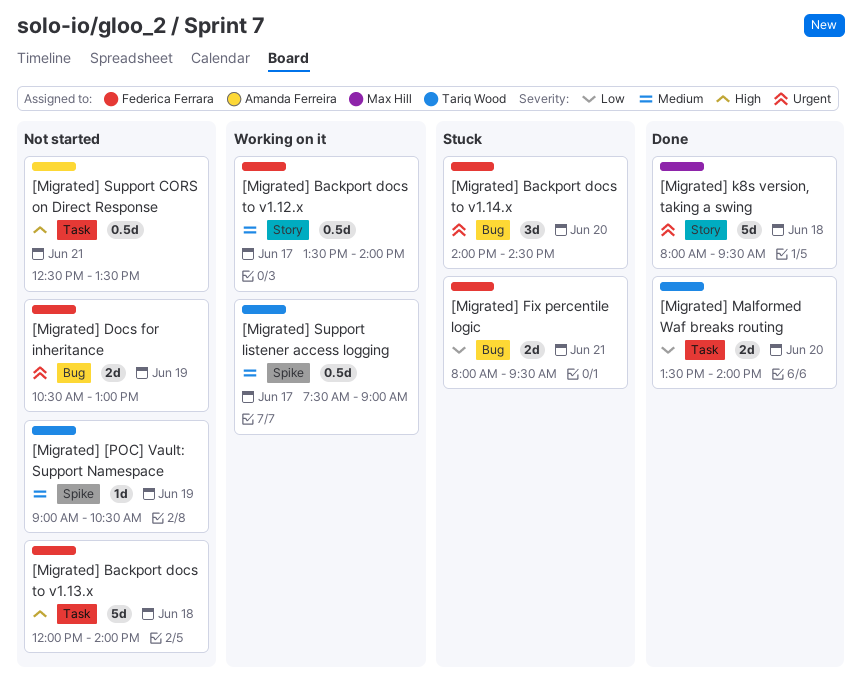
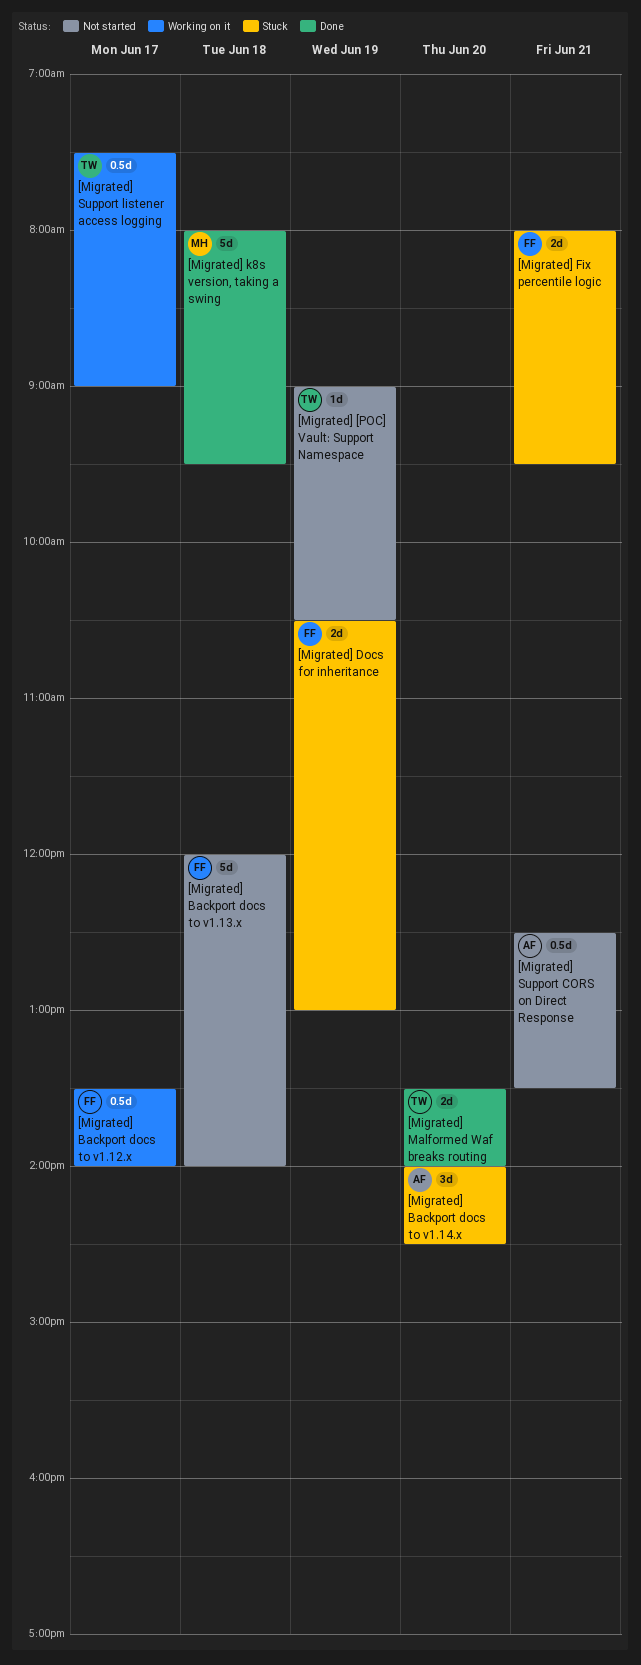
[Migrated] Backport docs to v1.14.x, owner: Federica Ferrara -> Amanda Ferreira
[Migrated] Docs for inheritance, status: Not started -> Stuck

